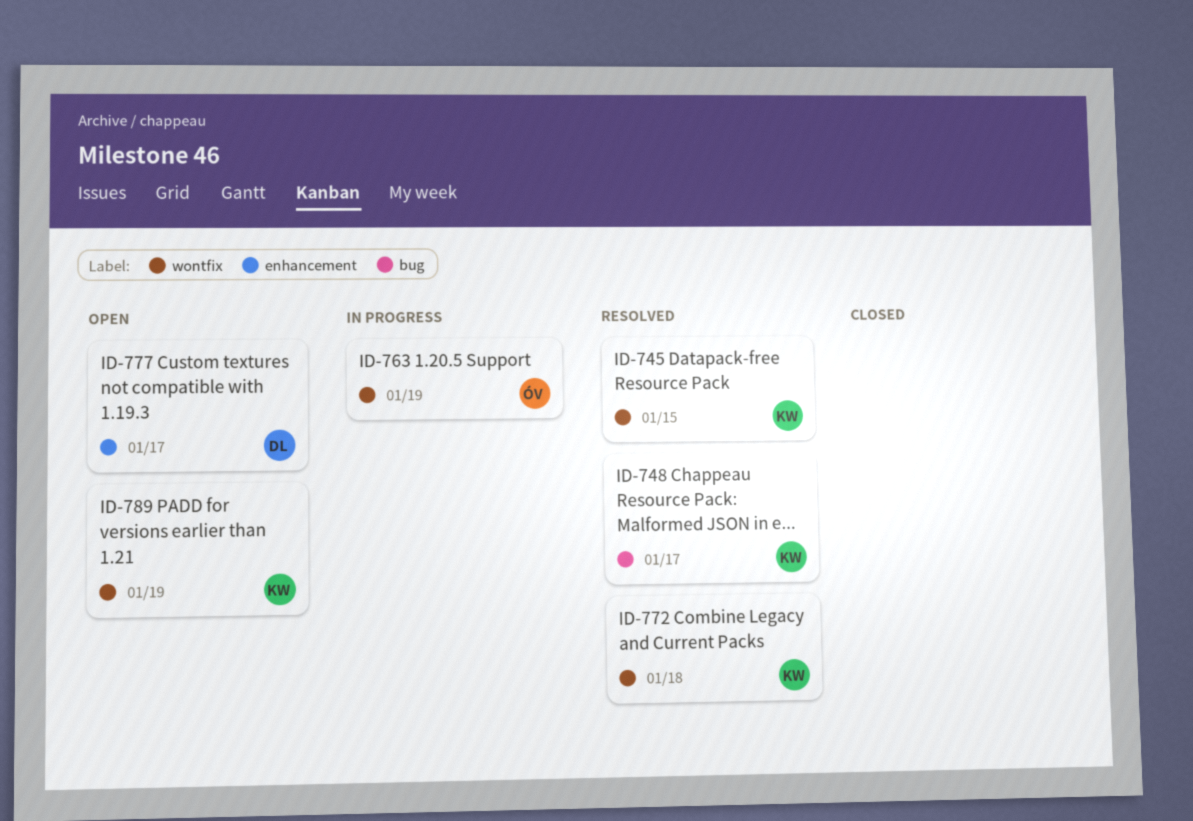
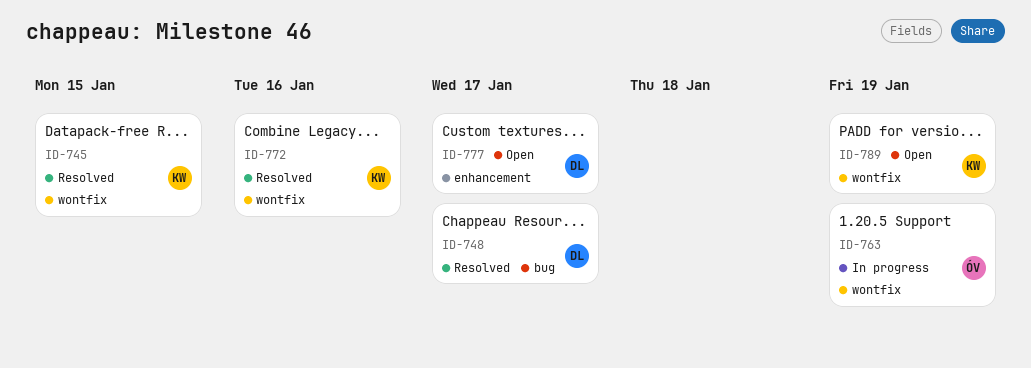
ID-748, owner: KW -> DL
ID-772, due: Jan 18 -> Jan 16

